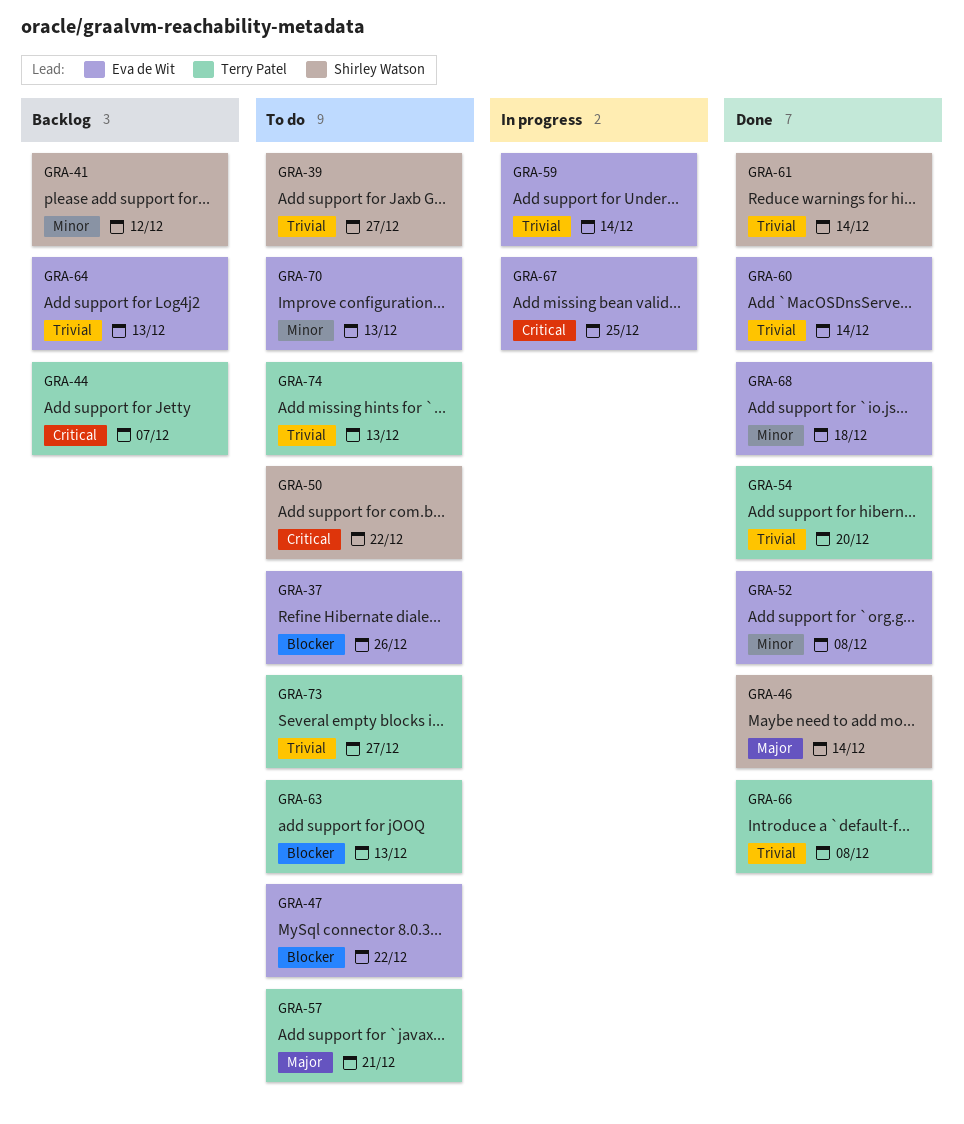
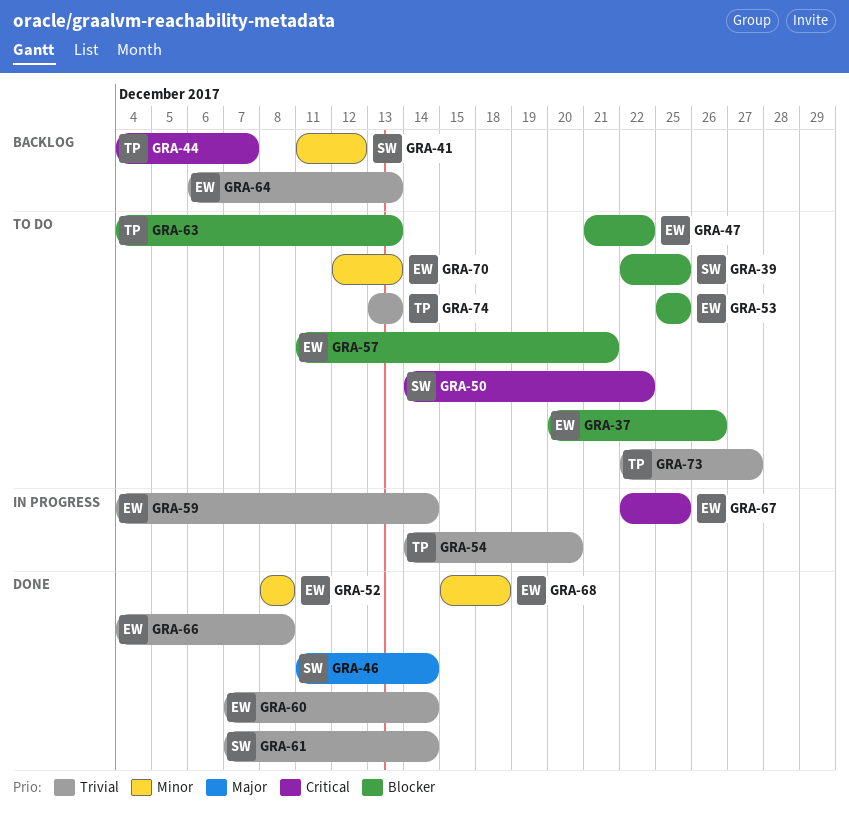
GRA-39, priority: Trivial -> Blocker
GRA-39, due: Dec 27 -> Dec 25
GRA-53: none -> present
GRA-54, status: Done -> In progress
GRA-57, owner: Terry Patel -> Eva de Wit
GRA-57, priority: Major -> Blocker
GRA-66, owner: Terry Patel -> Eva de Wit

